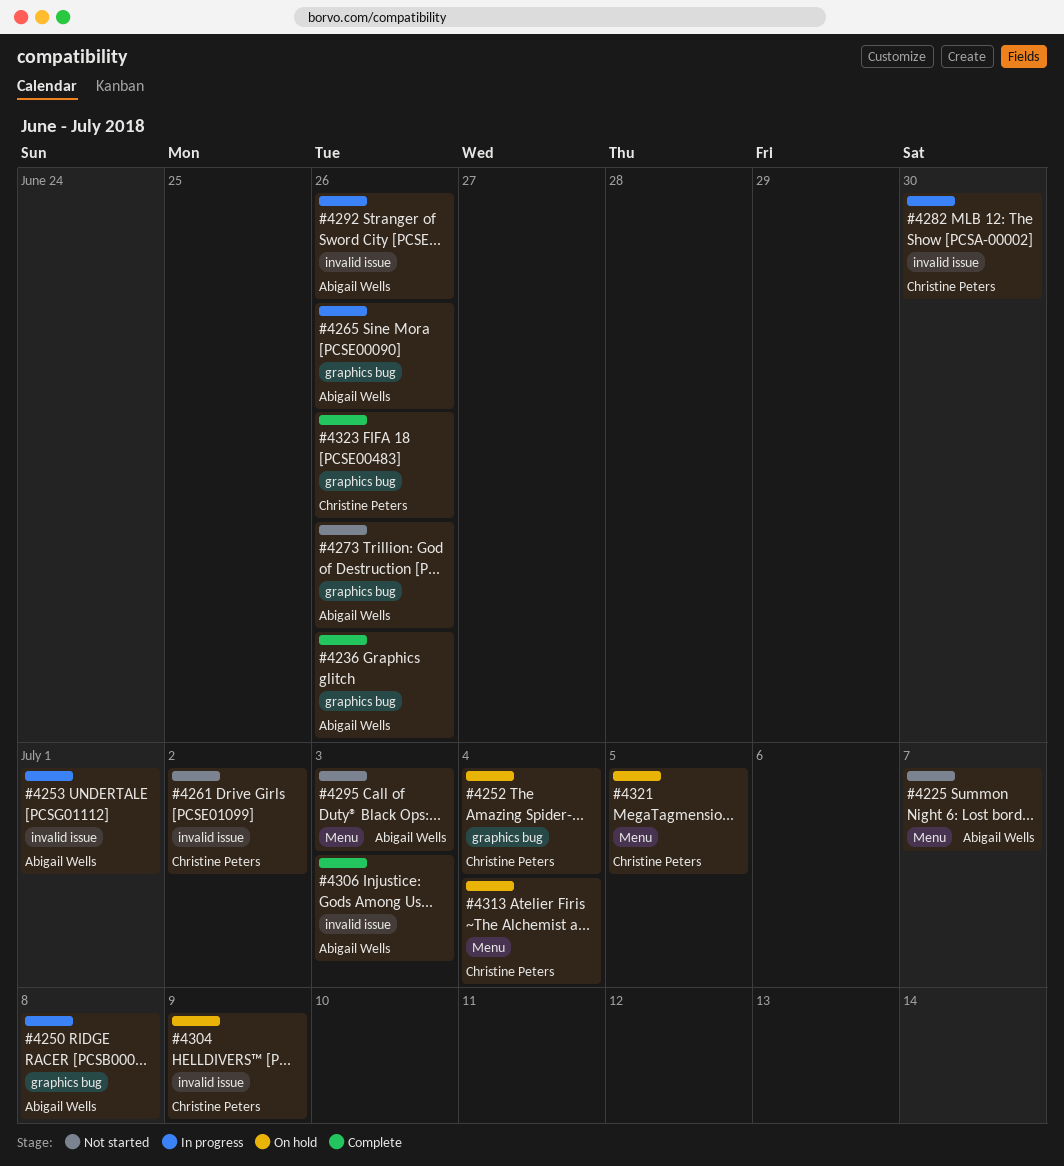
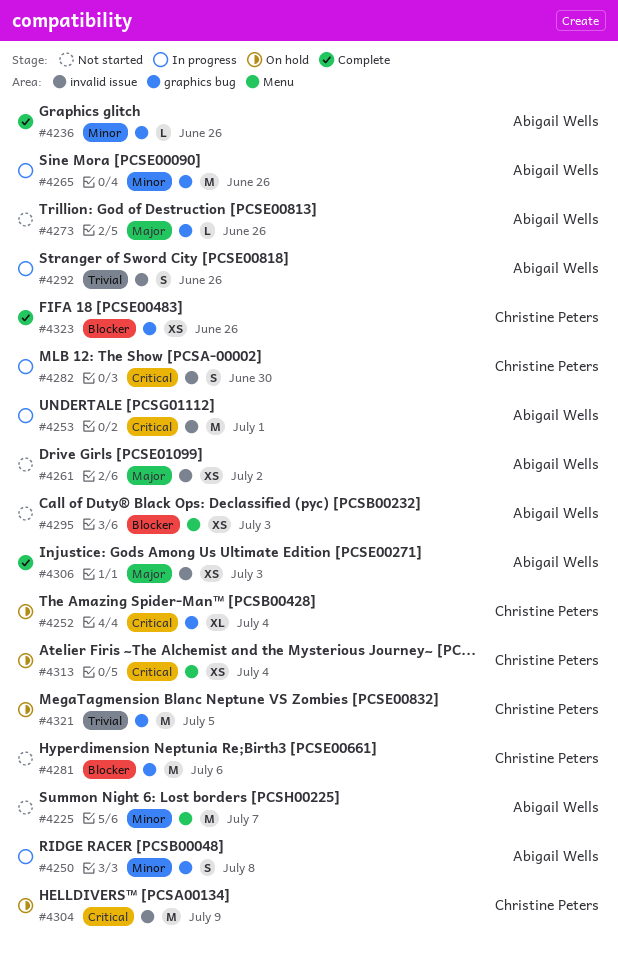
#4261, owner: Christine Peters -> Abigail Wells
#4281: none -> present
#4321, label: Menu -> graphics bug

